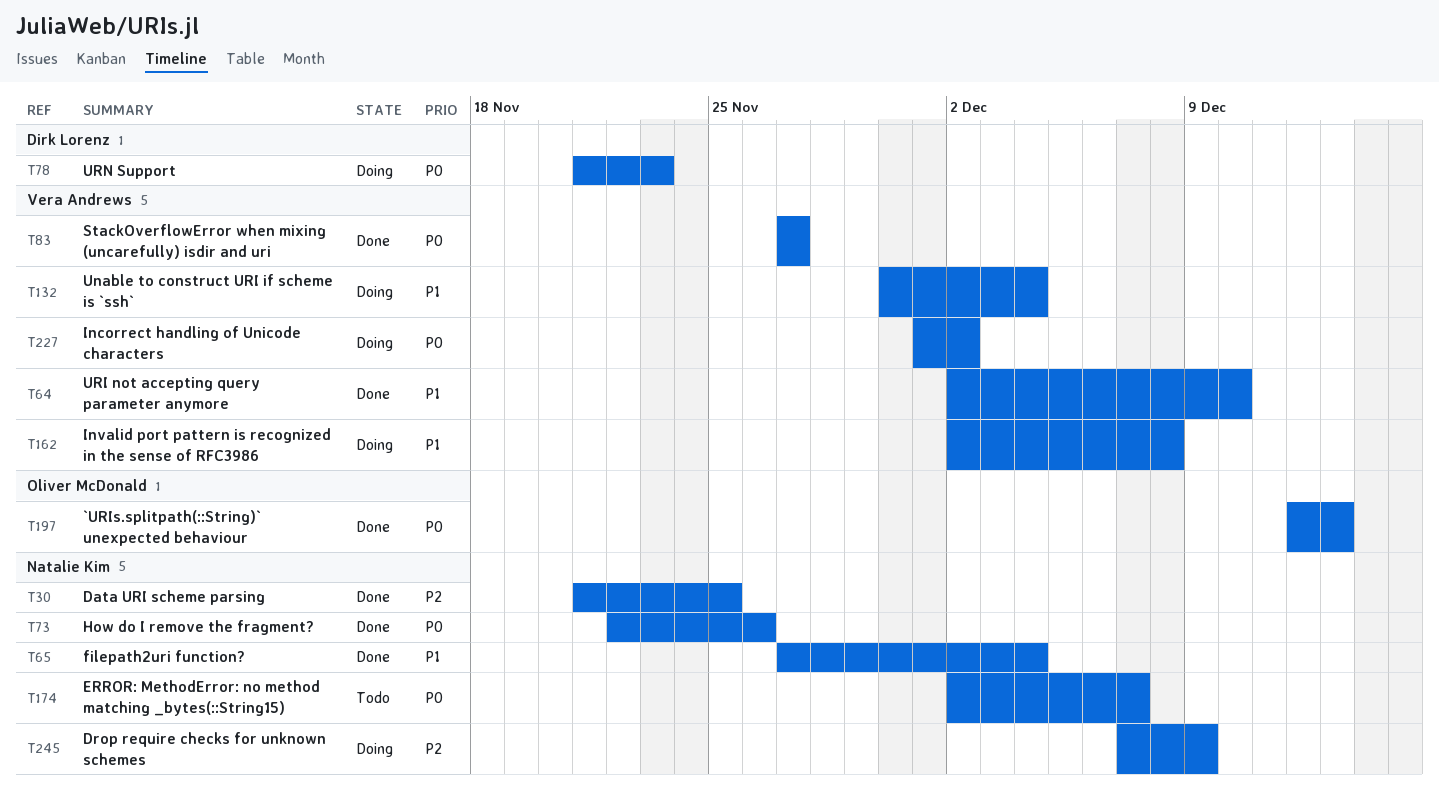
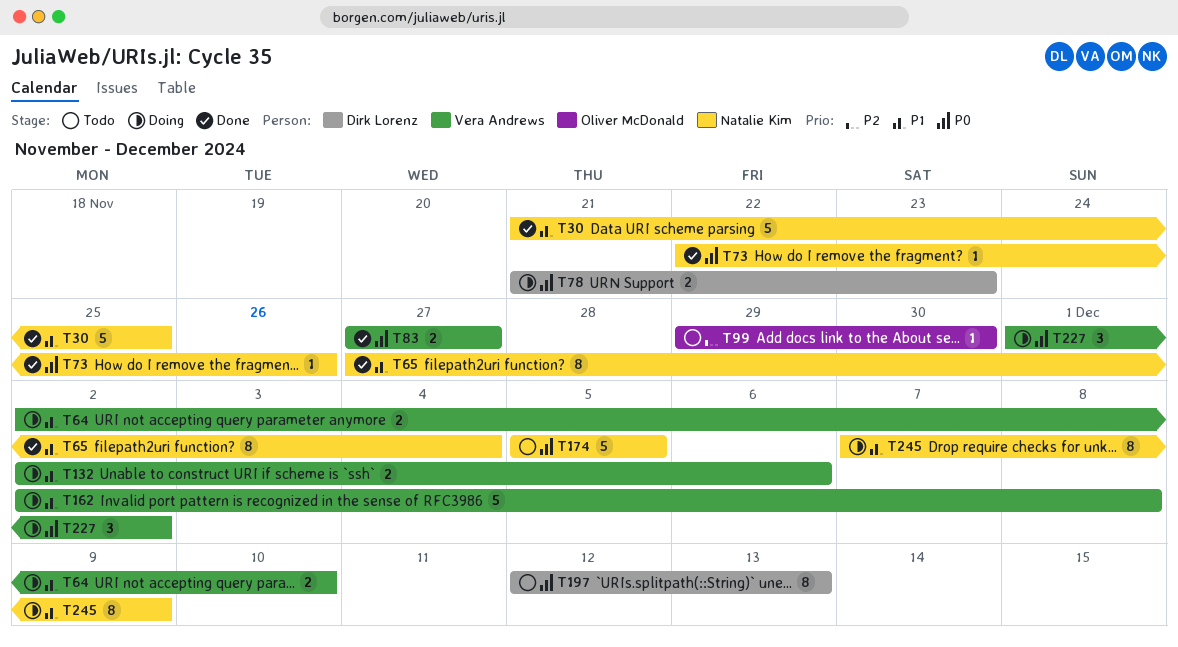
T30, priority: P2 -> P1
T64, status: Done -> Doing
T99: none -> present
T132, start: Nov 30 -> Dec 2
T132, due: Dec 4 -> Dec 6
T174, start: Dec 2 -> Dec 5
T174, due: Dec 7 -> Dec 5
T197, status: Done -> Todo
T197, owner: Oliver McDonald -> Dirk Lorenz
T245, priority: P2 -> P1

